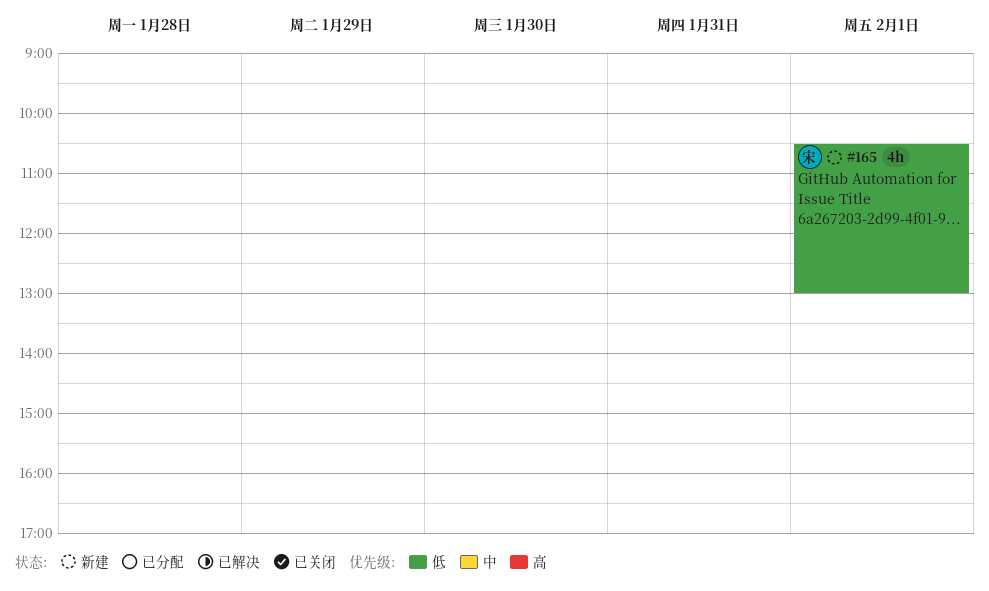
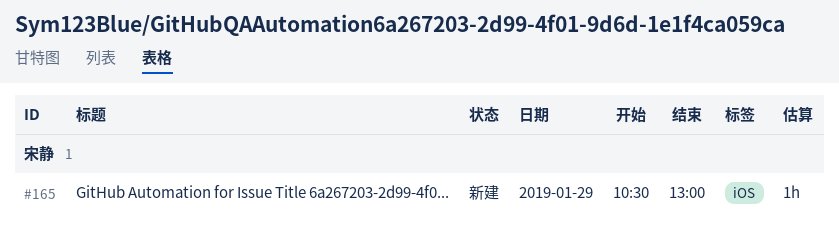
#165, estimate: 4h -> 1h
#165, day: Feb 1 -> Jan 29

